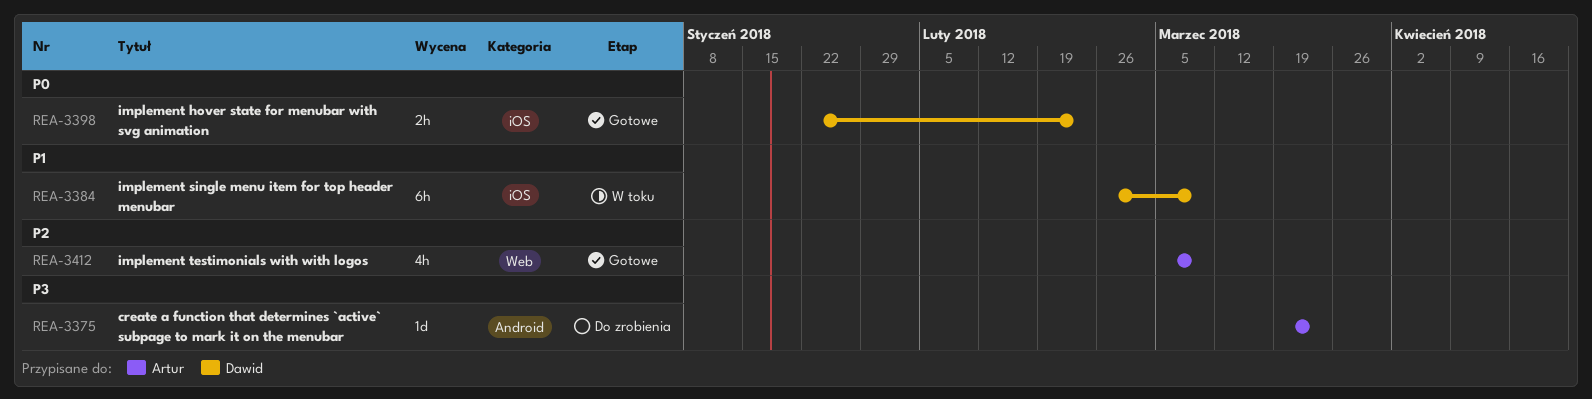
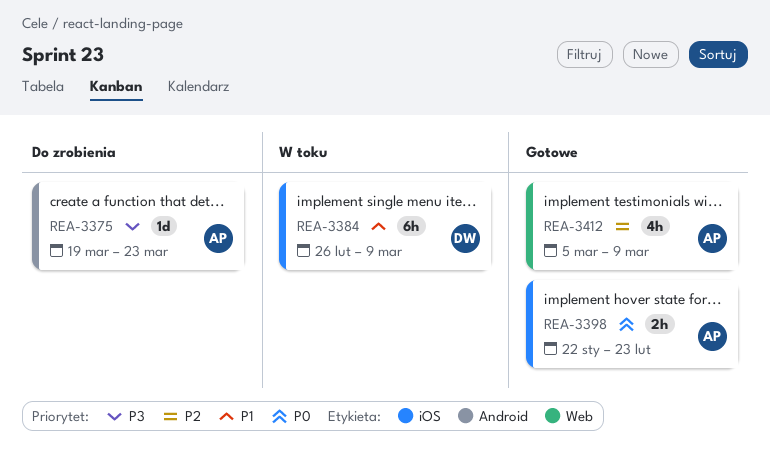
REA-3398, owner: Dawid -> Artur

